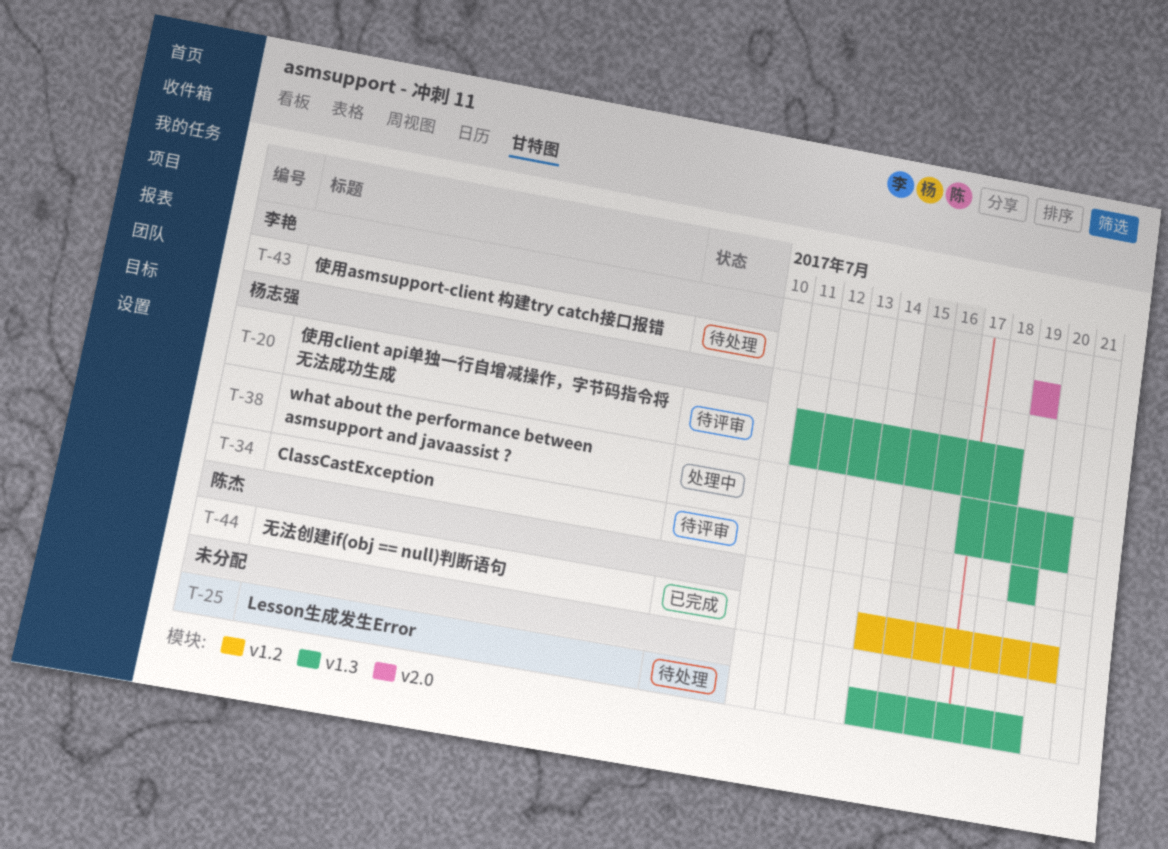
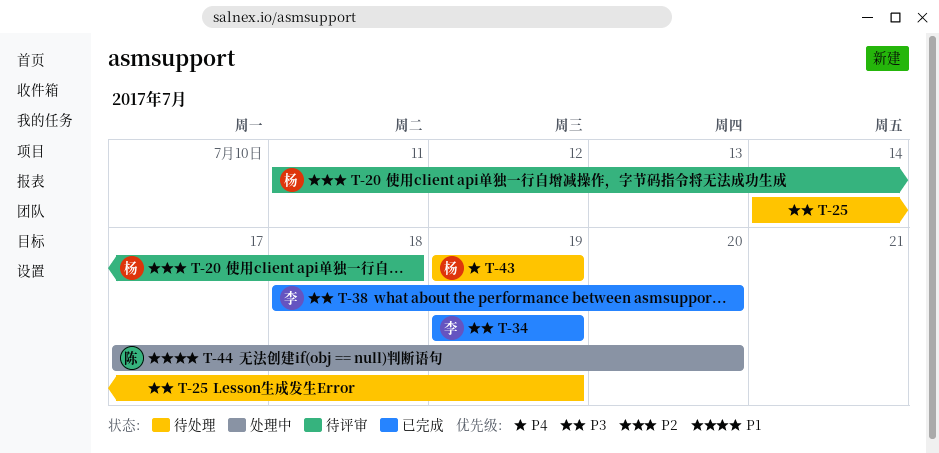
T-34, status: 待评审 -> 已完成
T-34, owner: 杨志强 -> 李艳
T-38, status: 处理中 -> 已完成
T-38, owner: 杨志强 -> 李艳
T-38, start: Jul 17 -> Jul 18
T-43, owner: 李艳 -> 杨志强
T-44, status: 已完成 -> 处理中
T-44, start: Jul 14 -> Jul 17

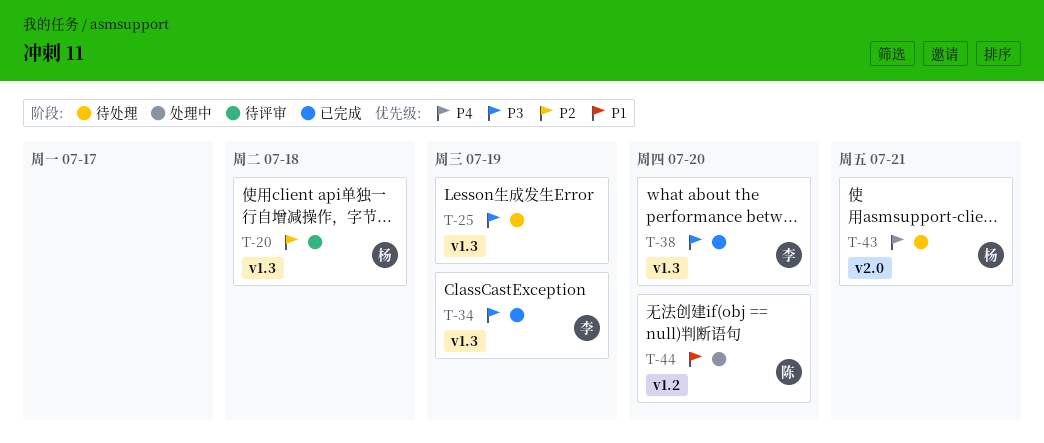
T-43, due: Jul 19 -> Jul 21

